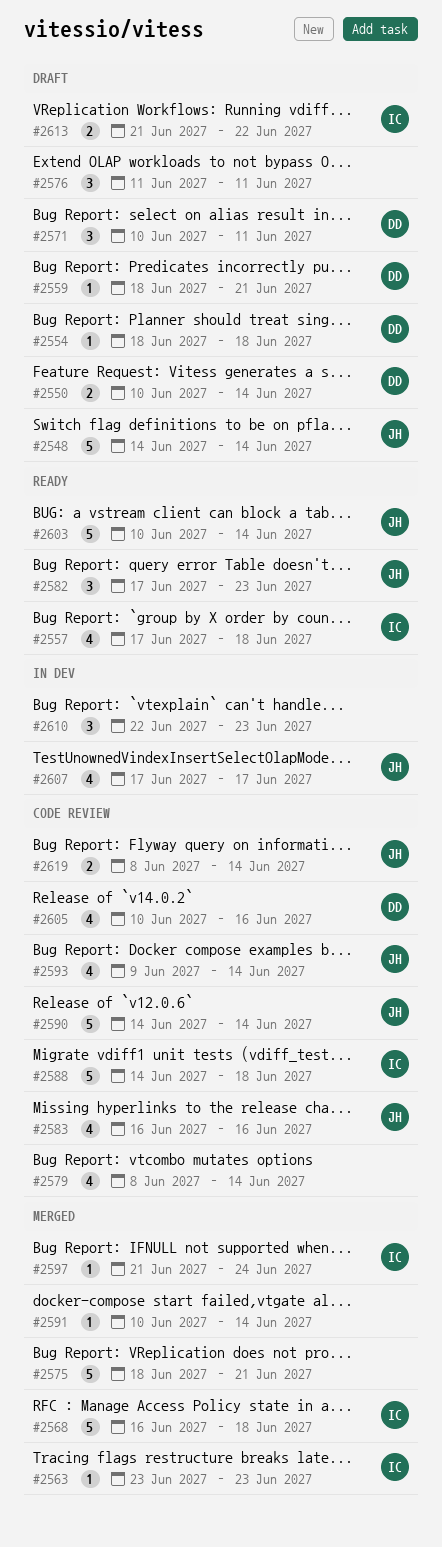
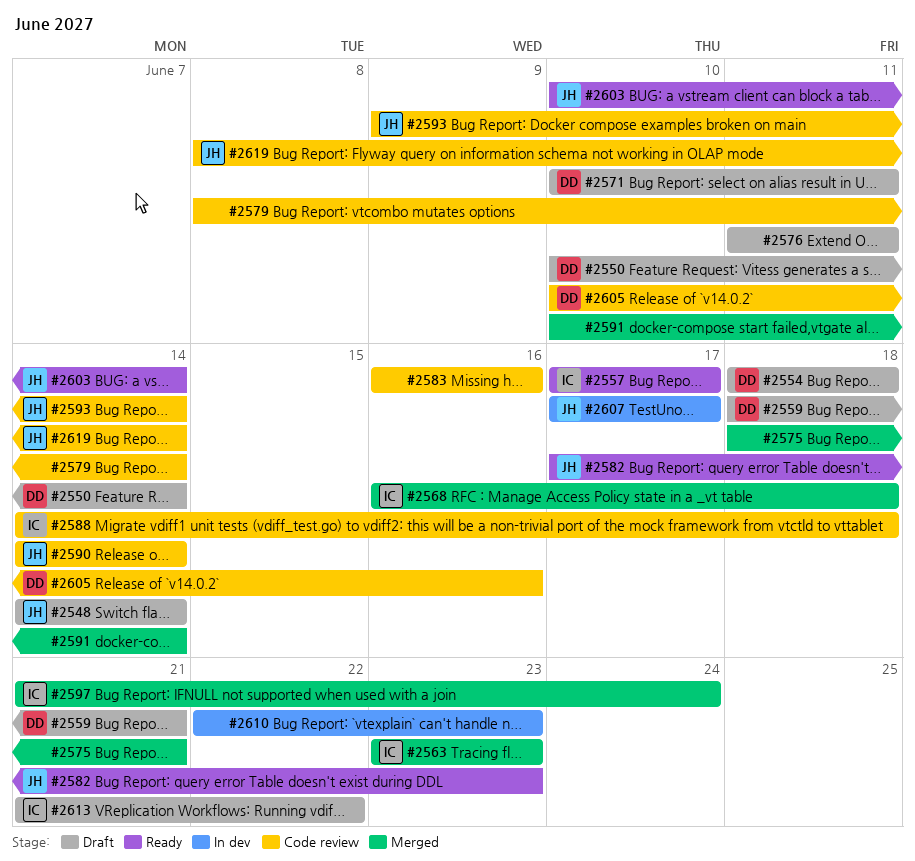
#2557, due: Jun 18 -> Jun 17
#2583, owner: JH -> none

